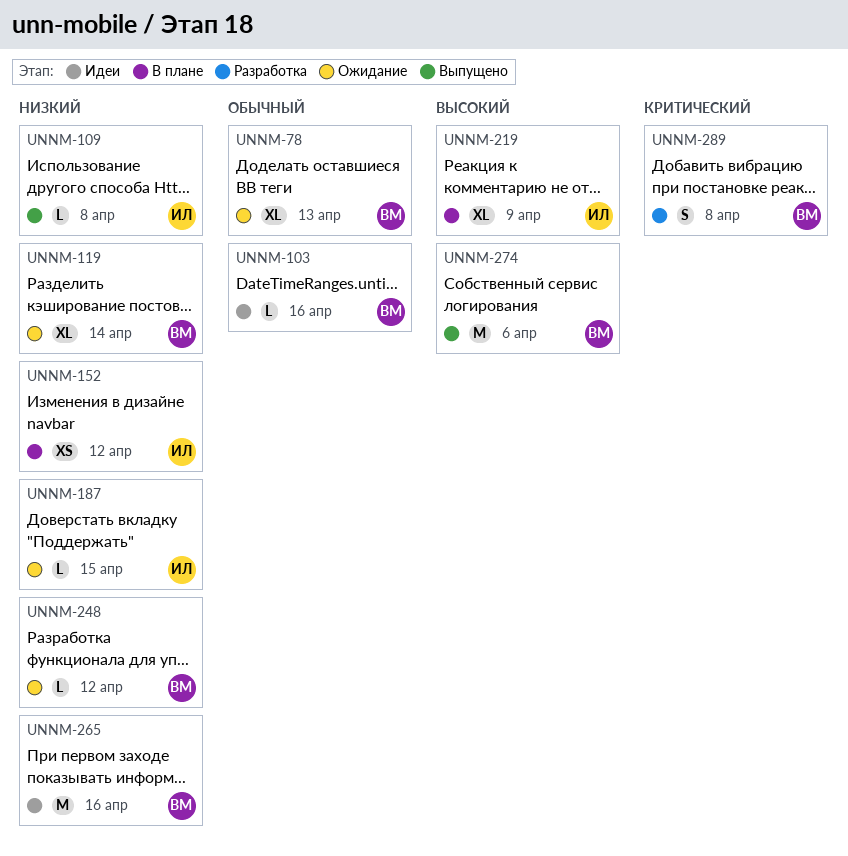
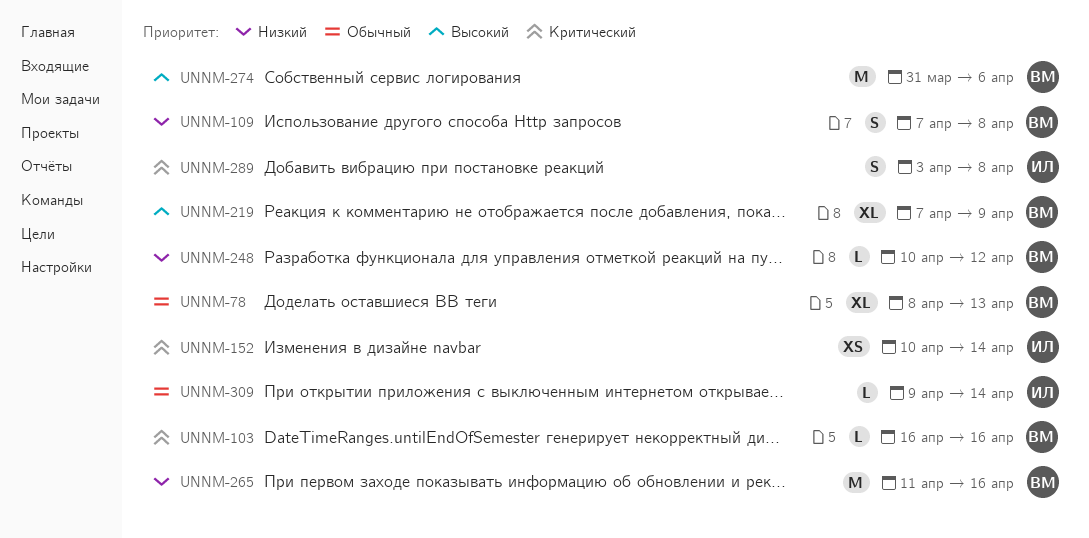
UNNM-103, priority: Обычный -> Критический
UNNM-109, owner: ИЛ -> ВМ
UNNM-109, estimate: L -> S
UNNM-119: present -> none
UNNM-152, priority: Низкий -> Критический
UNNM-152, due: Apr 12 -> Apr 14
UNNM-187: present -> none
UNNM-219, owner: ИЛ -> ВМ
UNNM-289, owner: ВМ -> ИЛ
UNNM-309: none -> present

